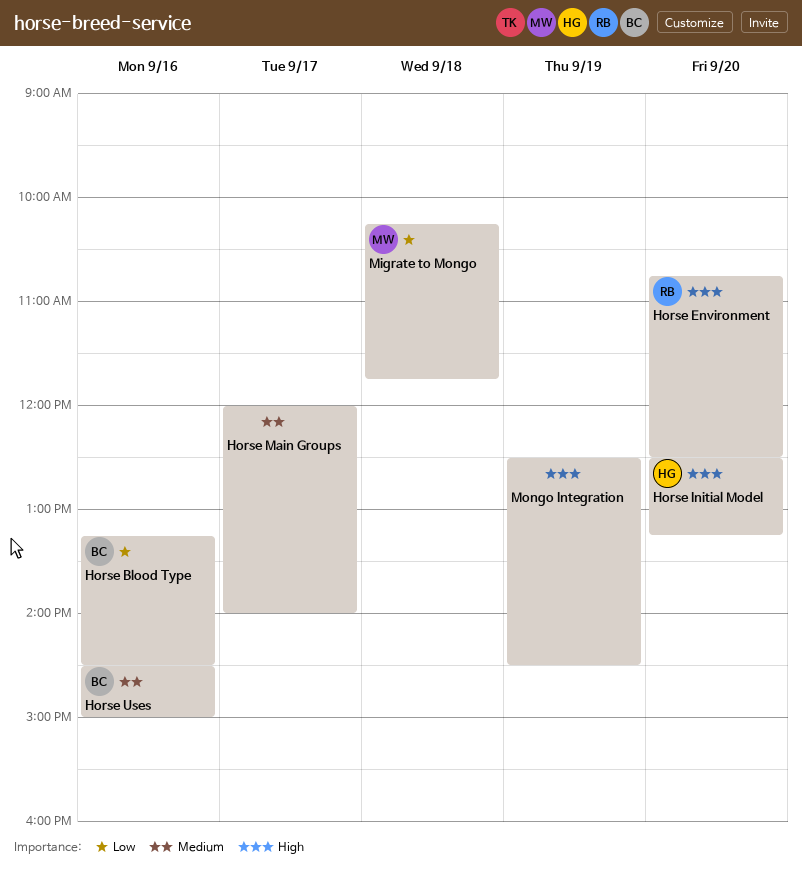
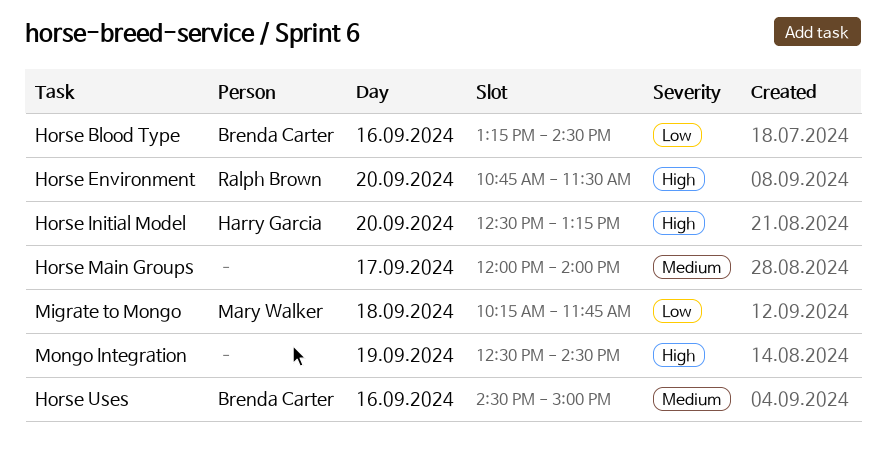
Horse Environment, ends: 12:30 -> 11:30

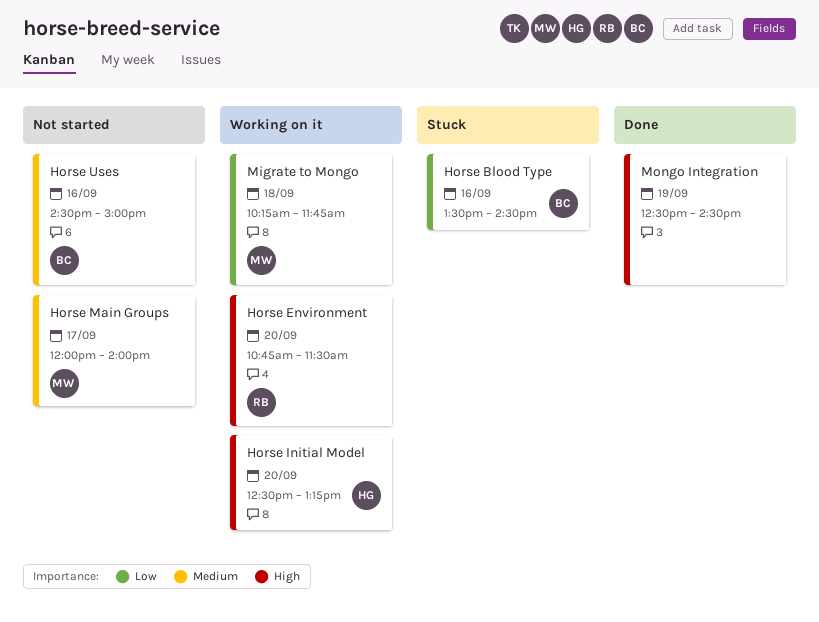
Horse Blood Type, begins: 13:15 -> 13:30
Horse Main Groups, owner: none -> Mary Walker

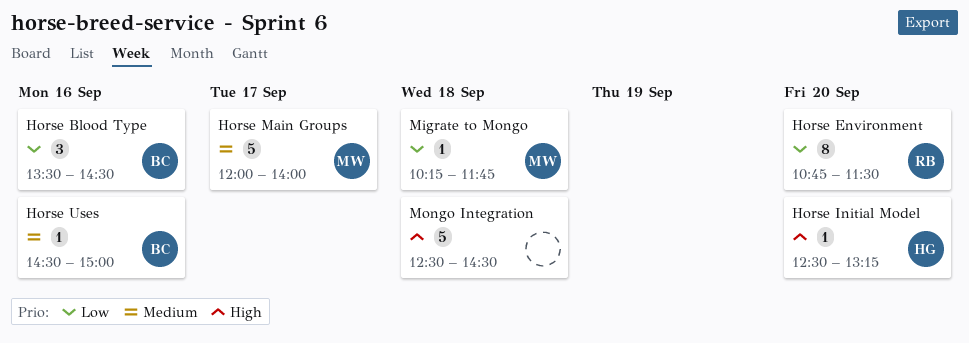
Horse Environment, priority: High -> Low
Mongo Integration, day: Sep 19 -> Sep 18

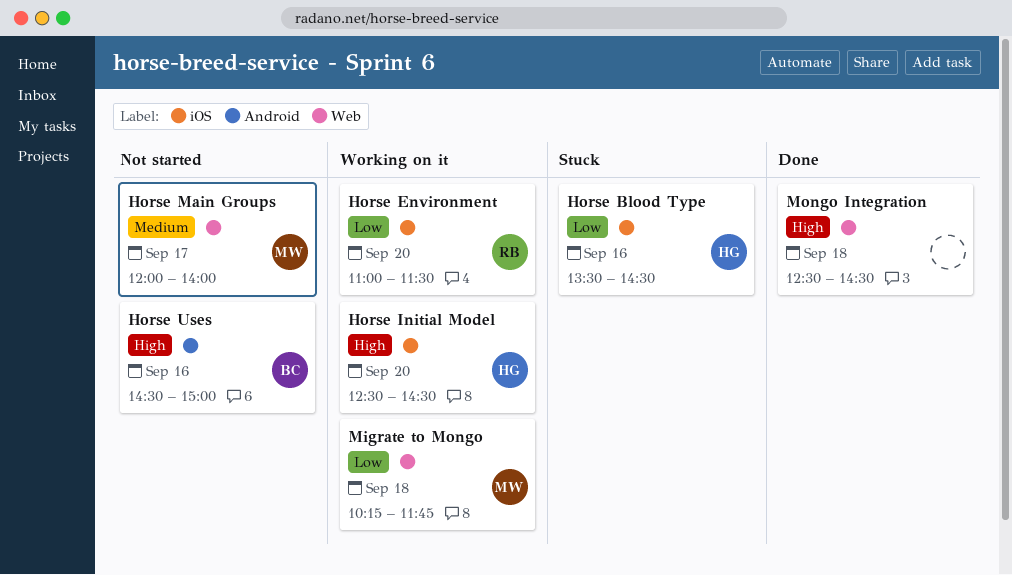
Horse Blood Type, owner: BC -> HG
Horse Environment, begins: 10:45 -> 11:00
Horse Initial Model, ends: 13:15 -> 14:30
Horse Uses, priority: Medium -> High

